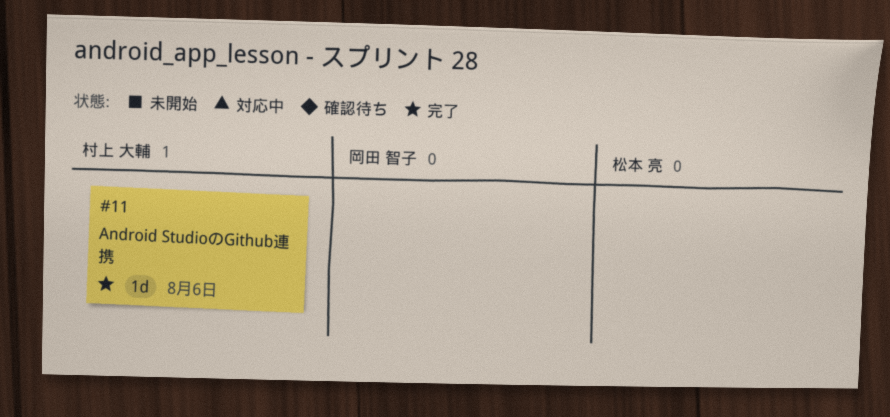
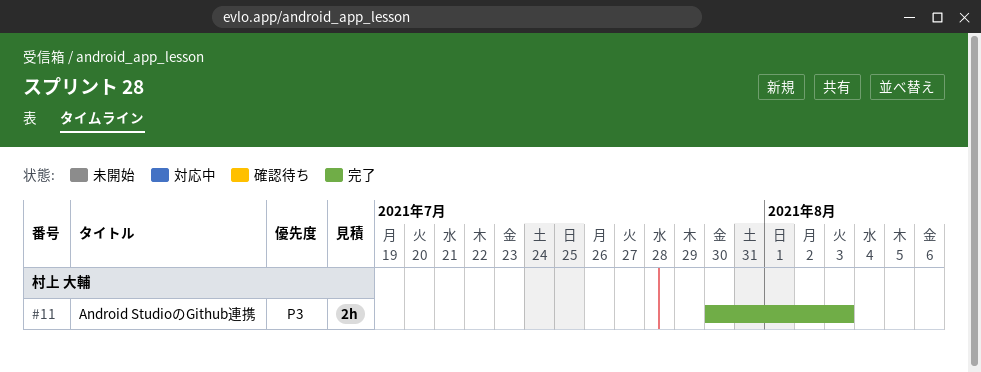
#11, estimate: 1d -> 2h
#11, due: Aug 6 -> Aug 3

